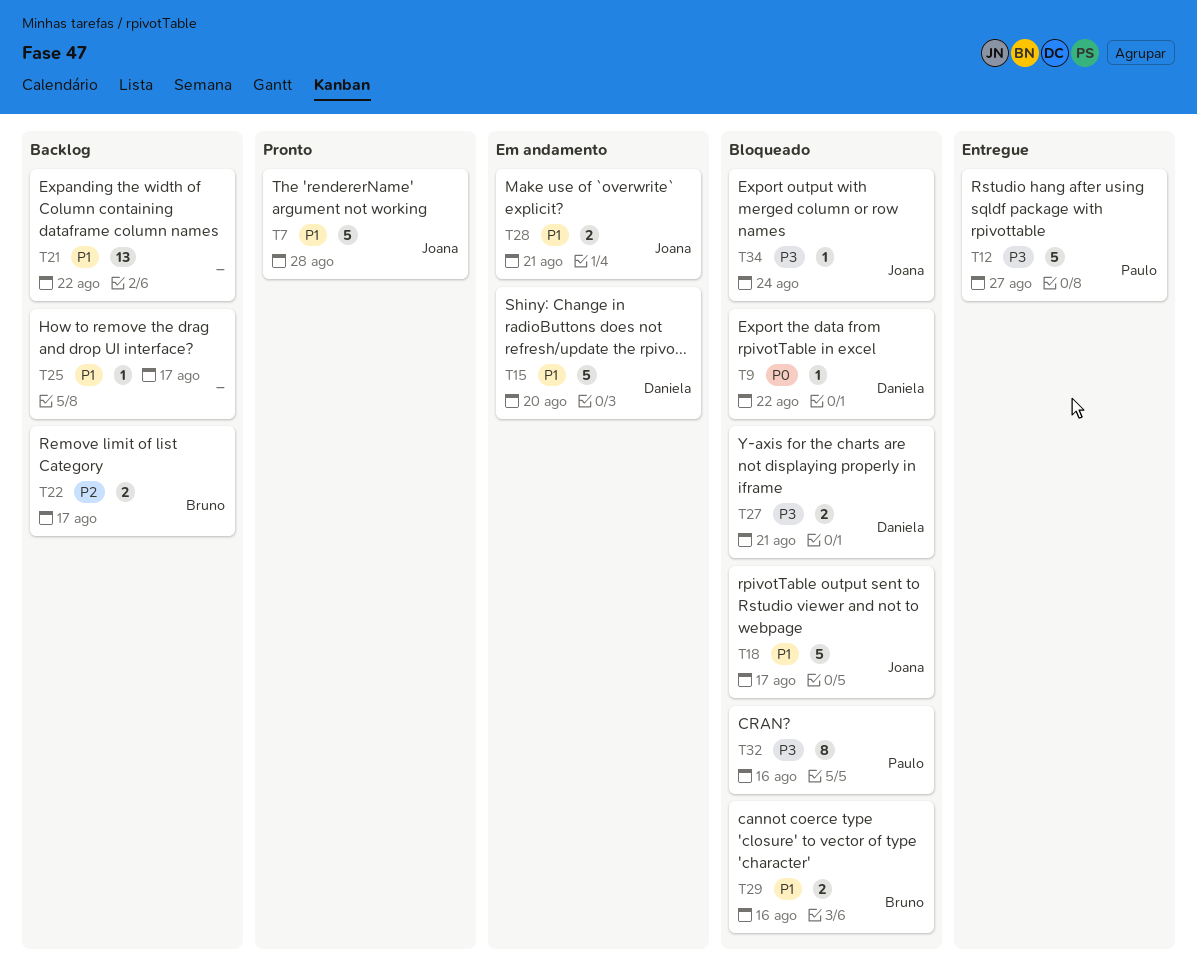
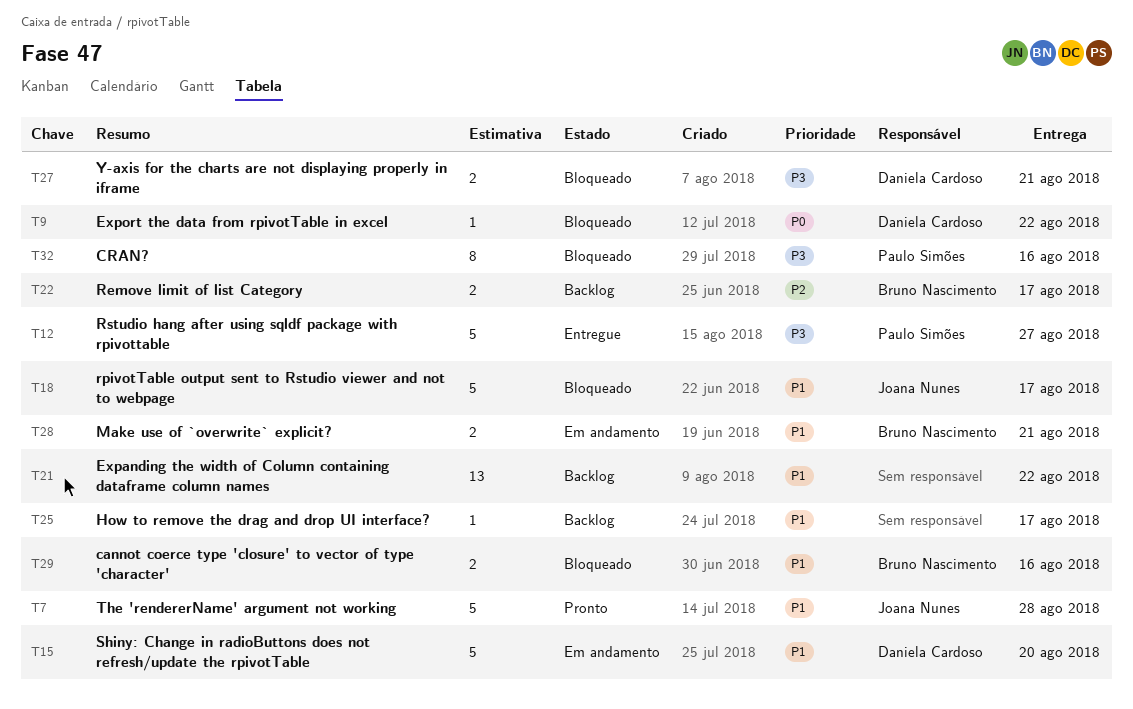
T28, owner: Joana Nunes -> Bruno Nascimento
T34: present -> none

